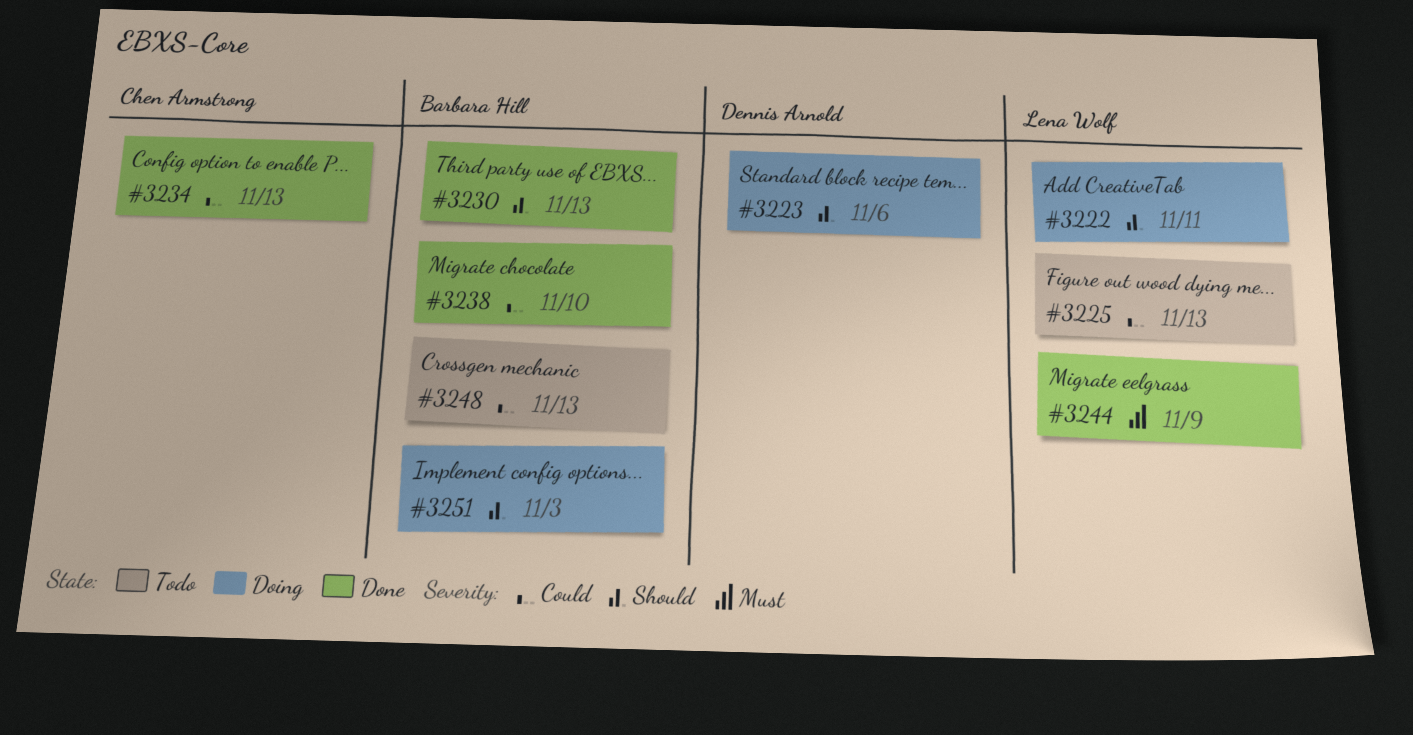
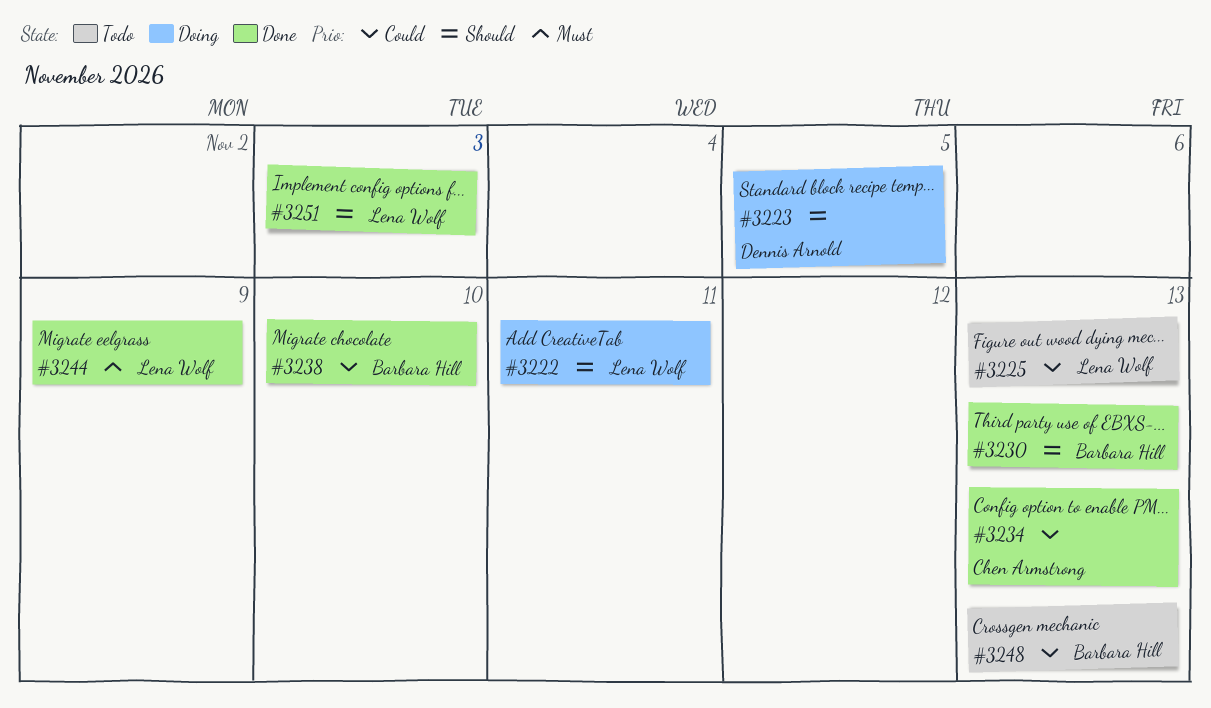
#3223, due: Nov 6 -> Nov 5
#3251, status: Doing -> Done
#3251, owner: Barbara Hill -> Lena Wolf

